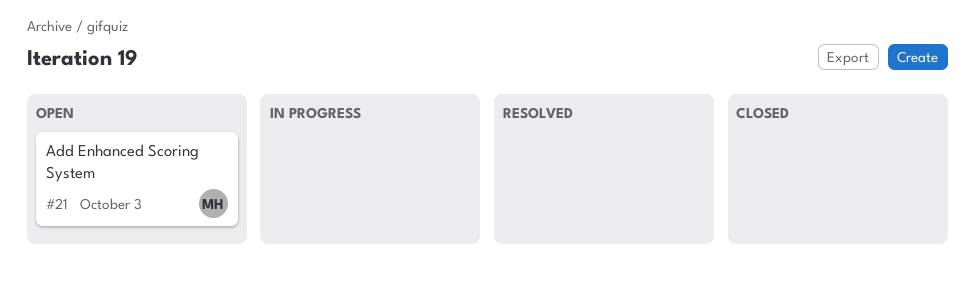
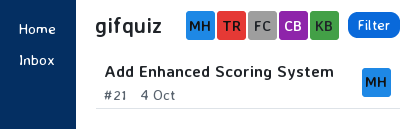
#21, due: Oct 3 -> Oct 4

